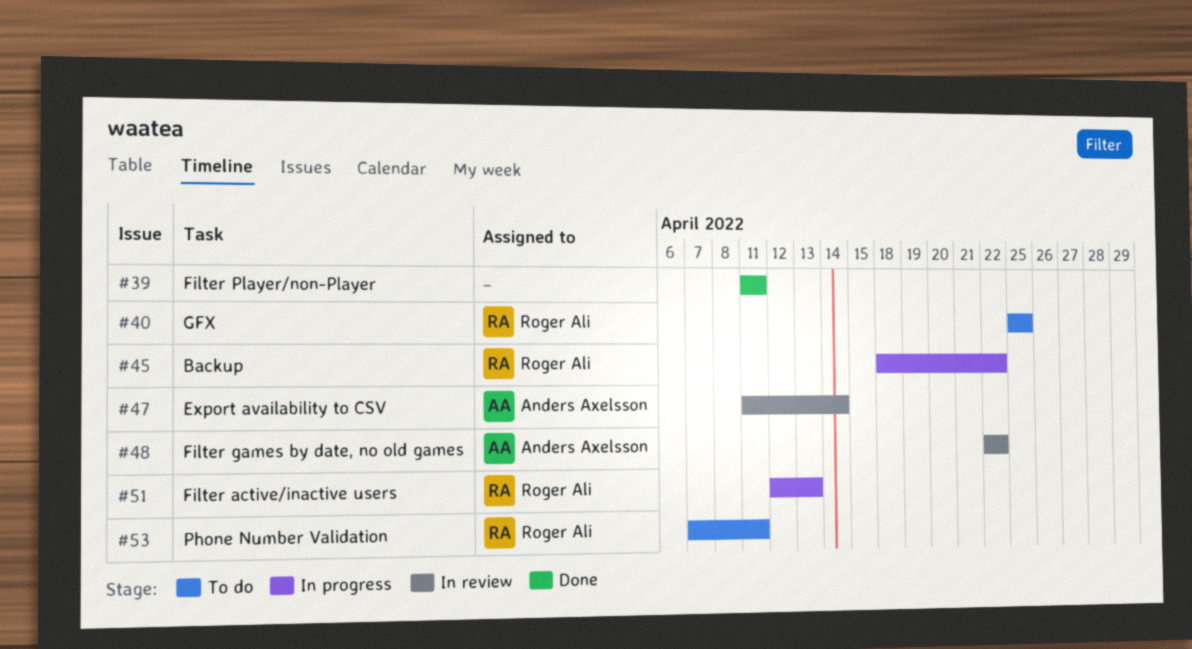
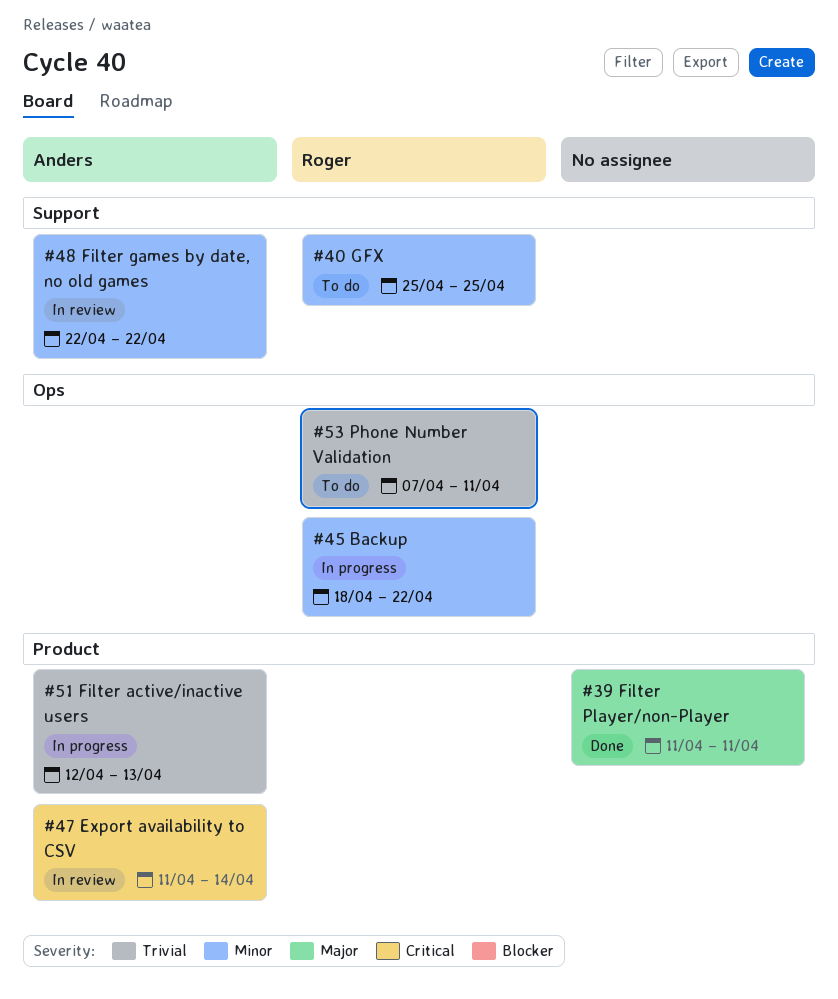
#51, owner: Roger Ali -> Anders Axelsson

